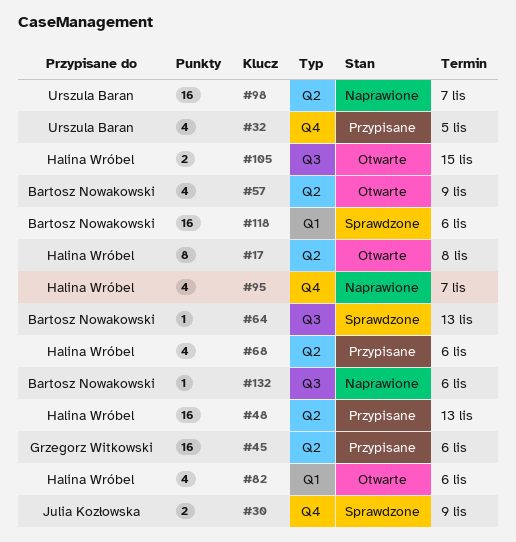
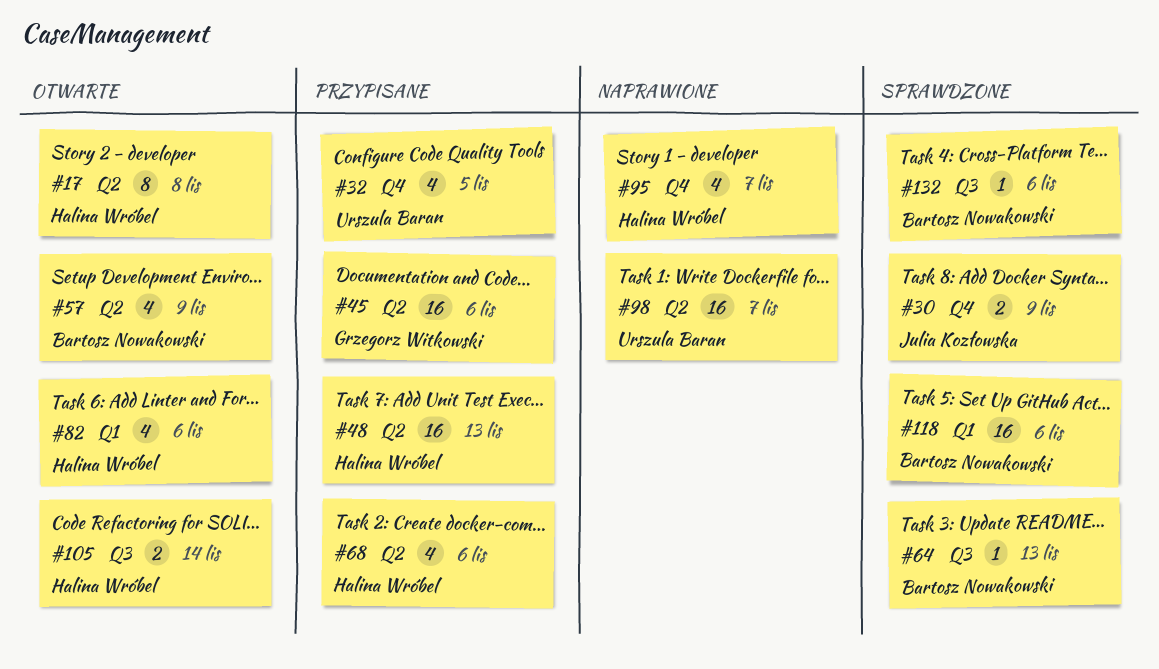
#105, due: Nov 15 -> Nov 14
#132, status: Naprawione -> Sprawdzone

